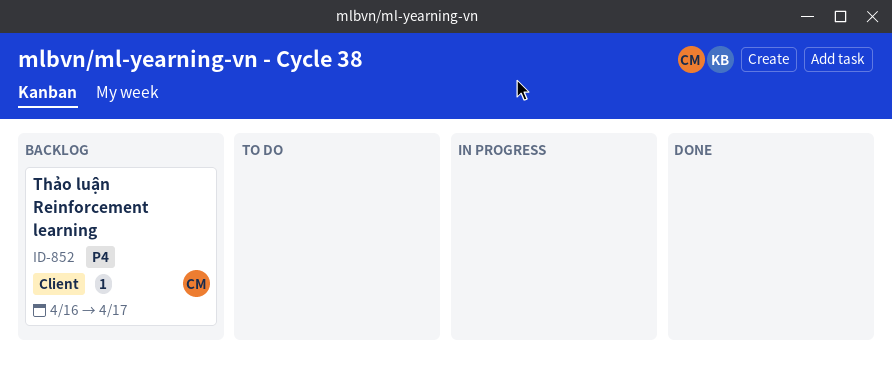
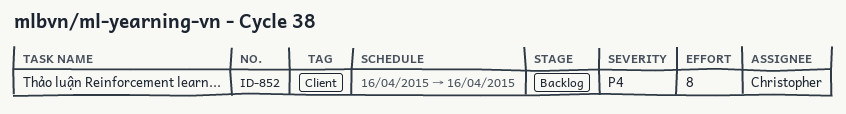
ID-852, estimate: 1 -> 8
ID-852, due: Apr 17 -> Apr 16

